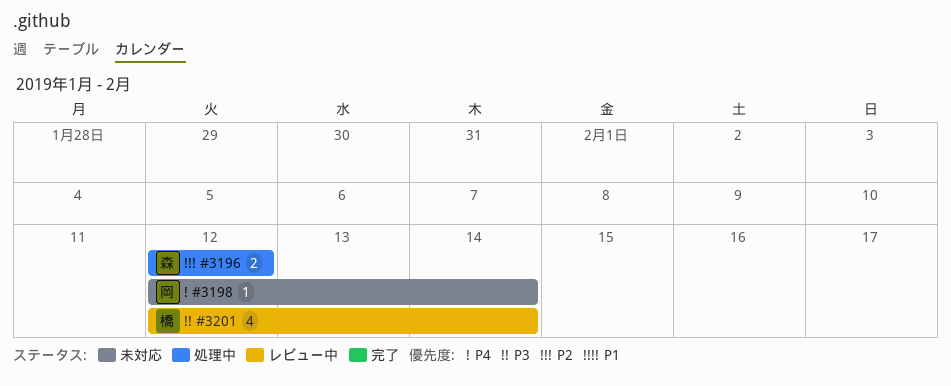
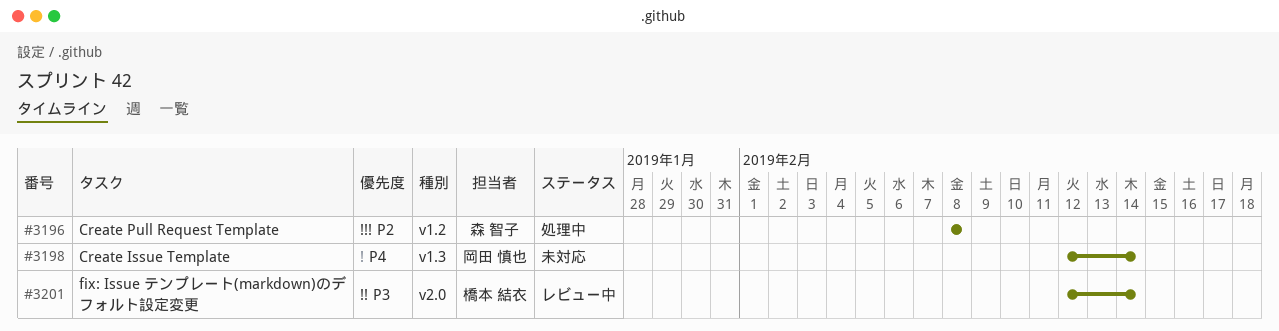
#3196, start: Feb 12 -> Feb 8
#3196, due: Feb 12 -> Feb 8

